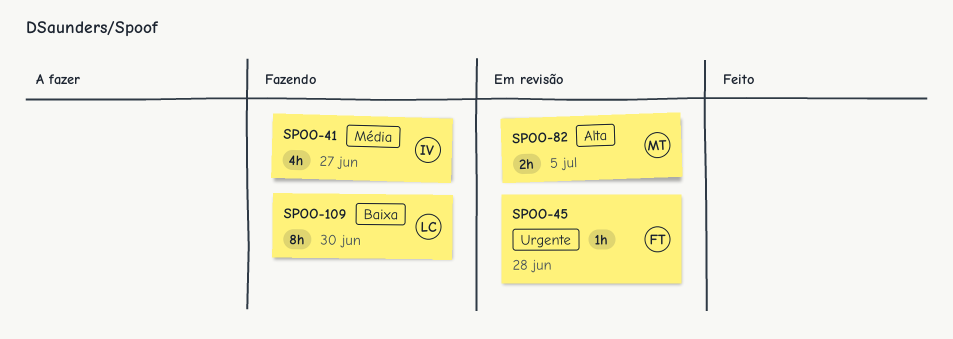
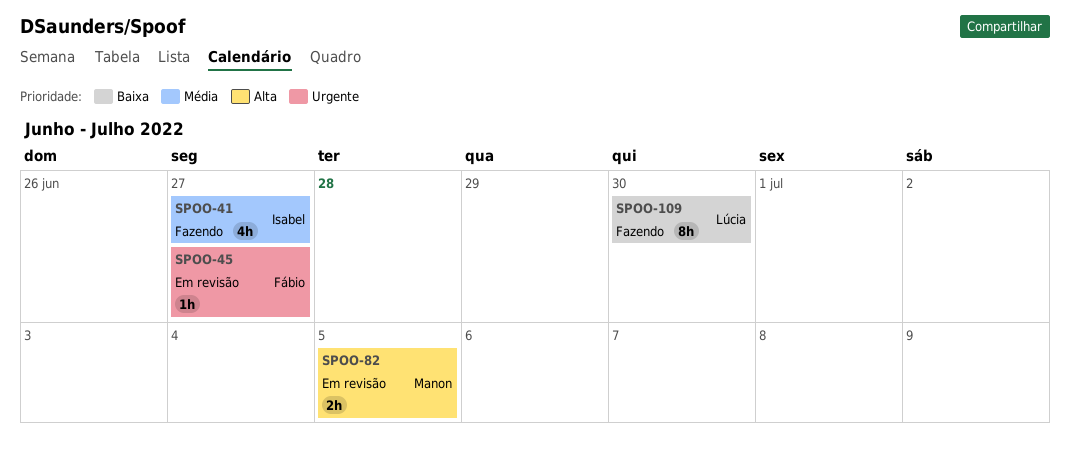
SPOO-45, due: Jun 28 -> Jun 27

